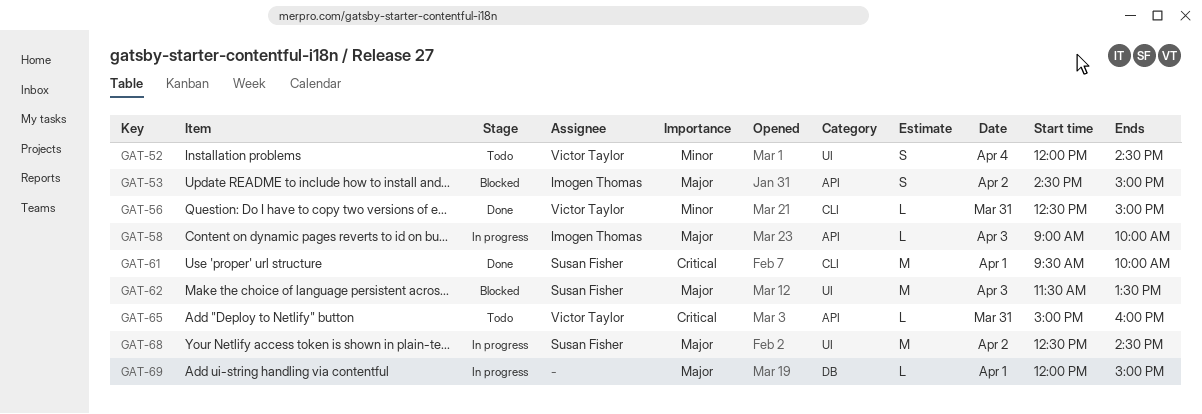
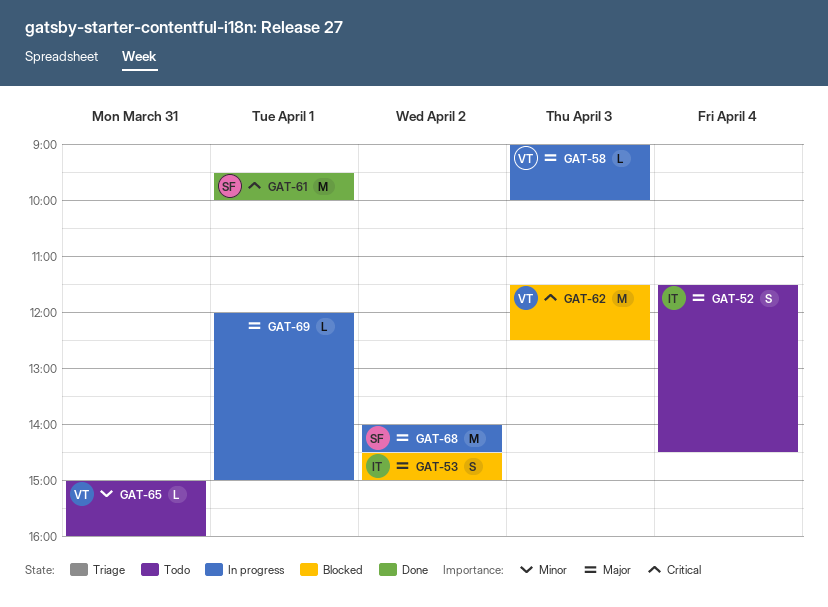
GAT-52, owner: Victor Taylor -> Imogen Thomas
GAT-52, priority: Minor -> Major
GAT-52, begins: 12:00 -> 11:30
GAT-56: present -> none
GAT-58, owner: Imogen Thomas -> Victor Taylor
GAT-62, owner: Susan Fisher -> Victor Taylor
GAT-62, priority: Major -> Critical
GAT-62, ends: 13:30 -> 12:30
GAT-65, priority: Critical -> Minor
GAT-68, begins: 12:30 -> 14:00

